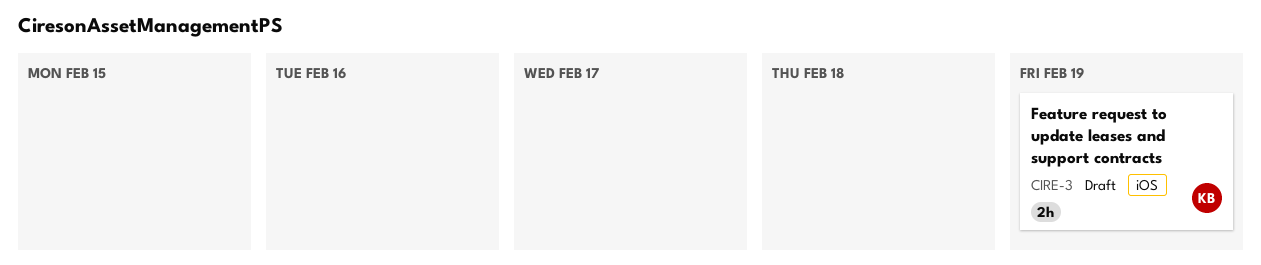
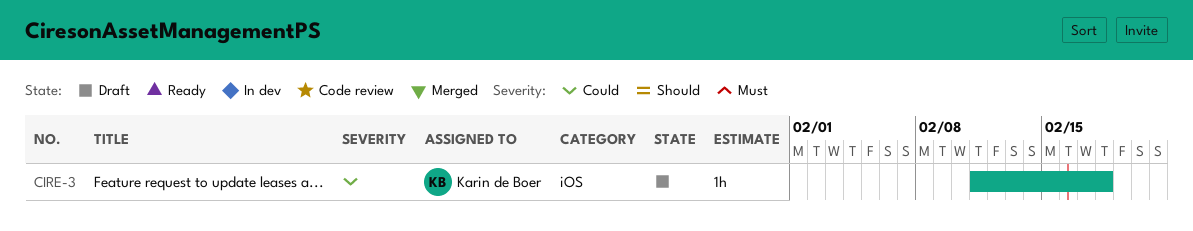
CIRE-3, estimate: 2h -> 1h
CIRE-3, due: Feb 19 -> Feb 18

